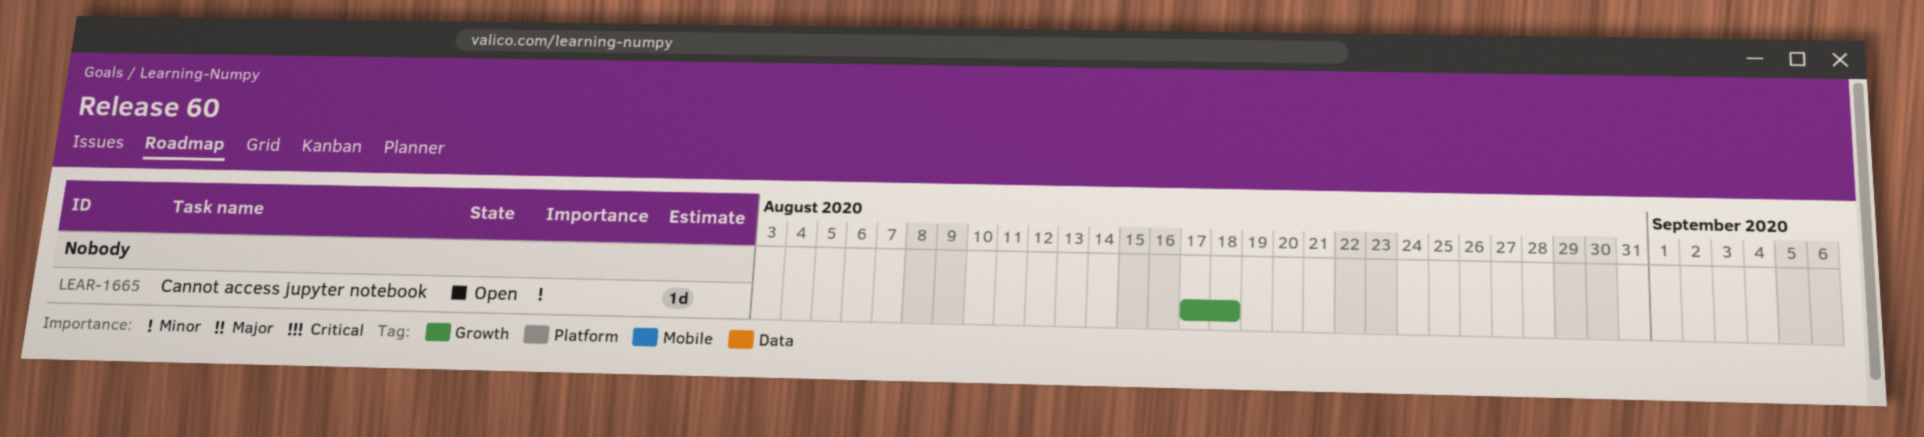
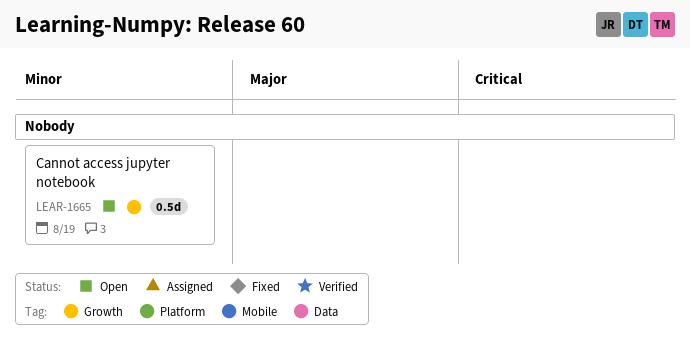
LEAR-1665, estimate: 1d -> 0.5d
LEAR-1665, due: Aug 18 -> Aug 19

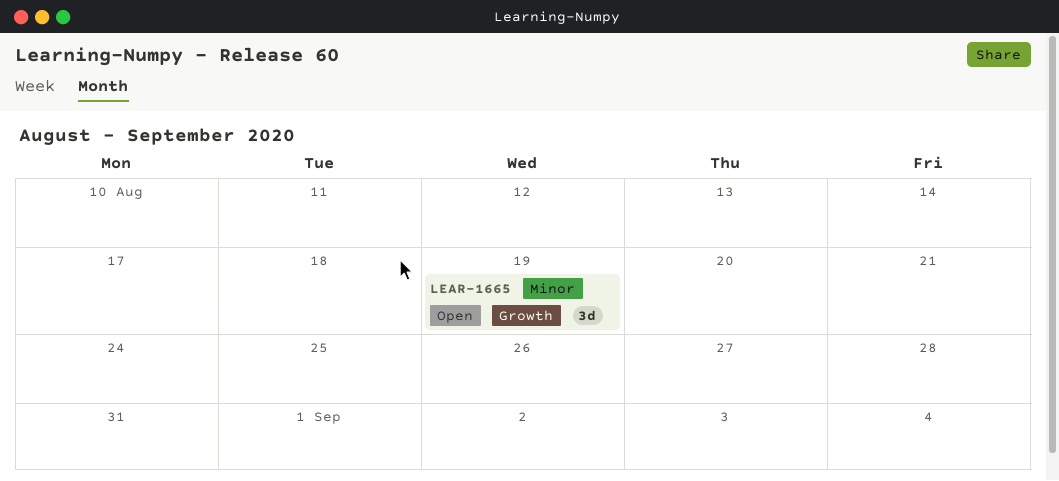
LEAR-1665, estimate: 0.5d -> 3d

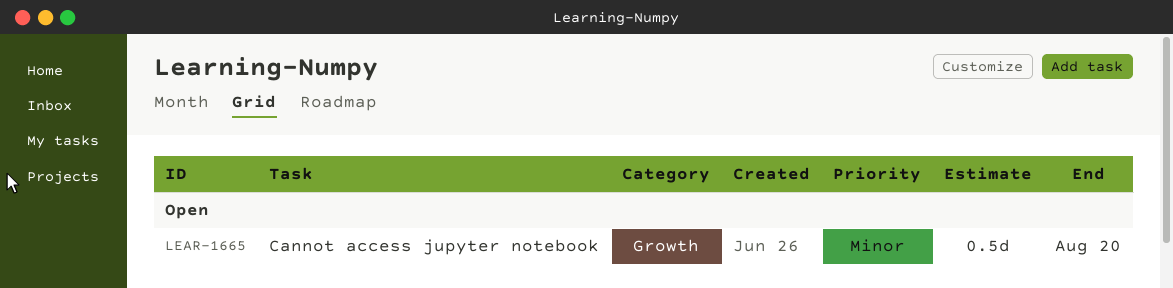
LEAR-1665, estimate: 3d -> 0.5d
LEAR-1665, due: Aug 19 -> Aug 20

